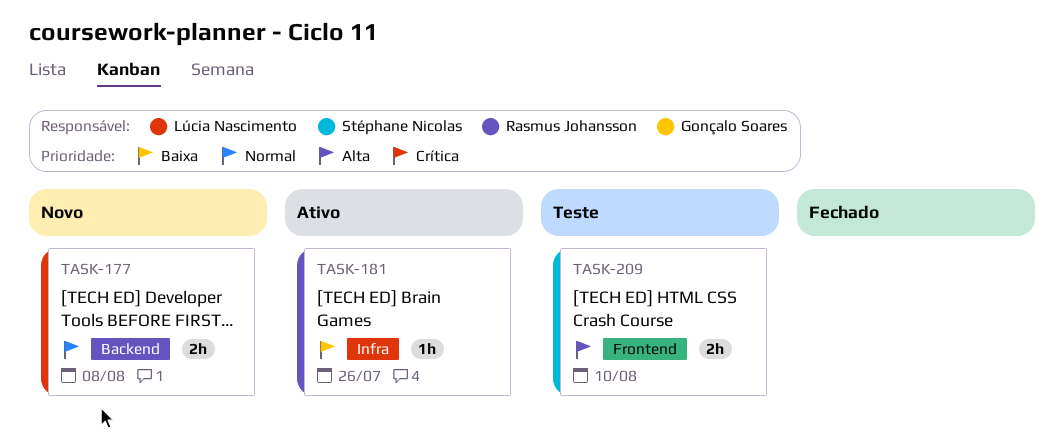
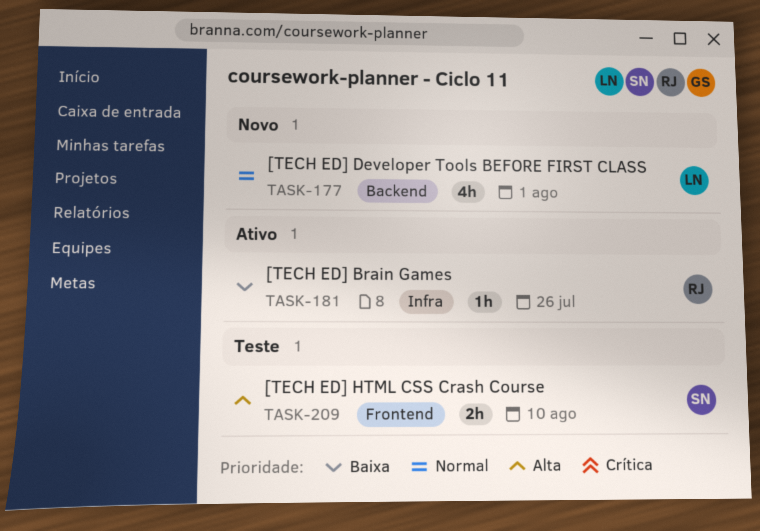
TASK-177, estimate: 2h -> 4h
TASK-177, due: Aug 8 -> Aug 1

